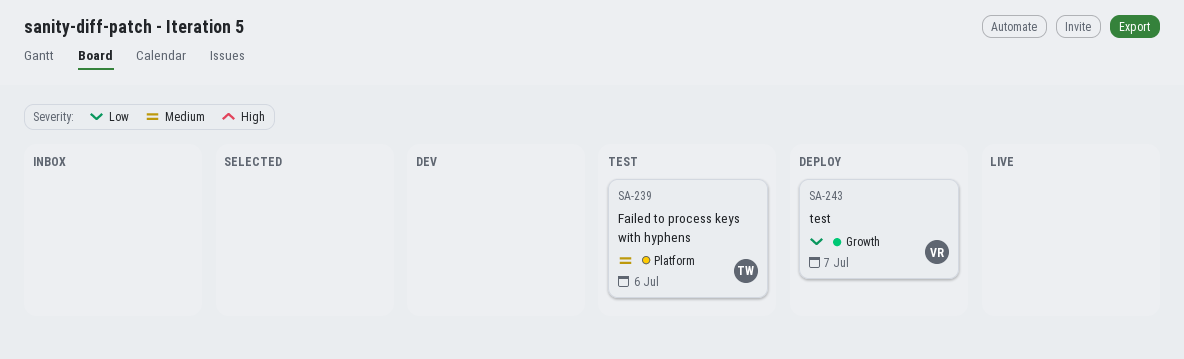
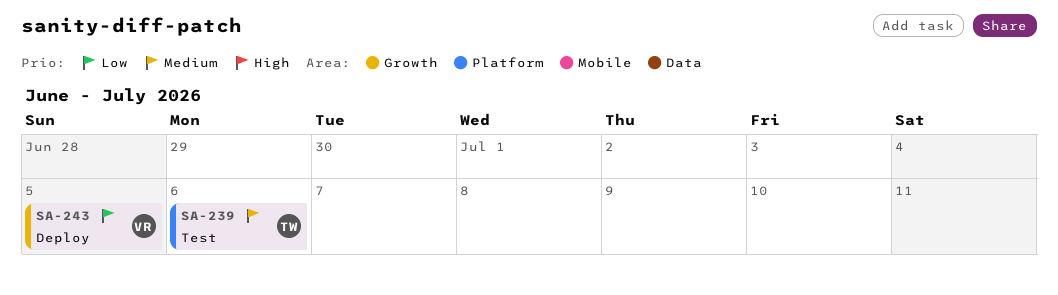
SA-243, due: Jul 7 -> Jul 5

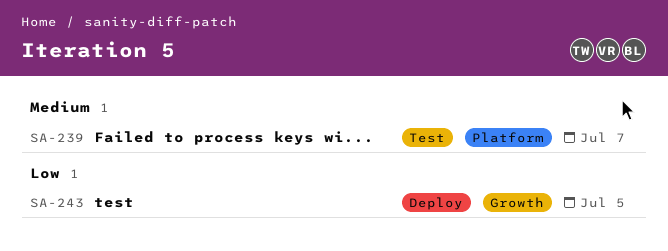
SA-239, due: Jul 6 -> Jul 7

